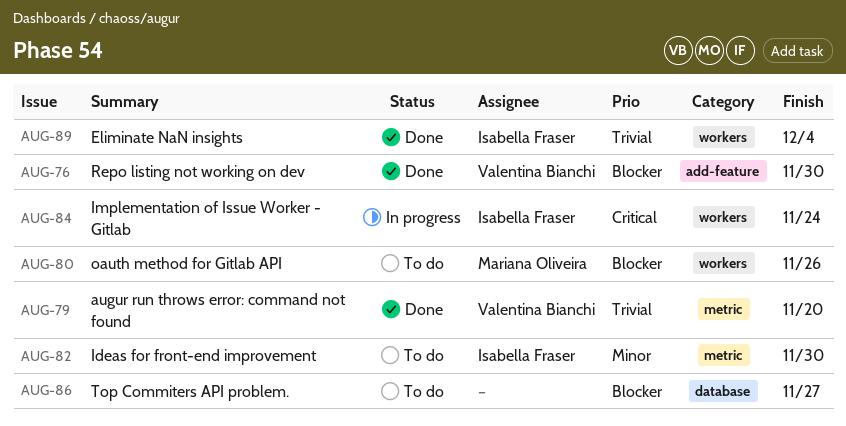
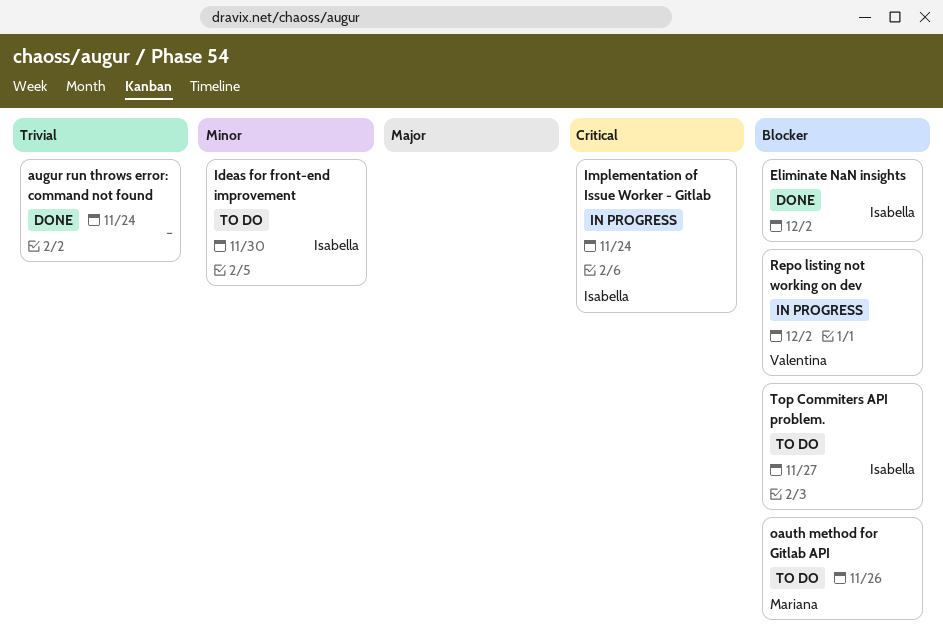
augur run throws error: command not found, owner: Valentina Bianchi -> none
augur run throws error: command not found, due: Nov 20 -> Nov 24
Eliminate NaN insights, priority: Trivial -> Blocker
Eliminate NaN insights, due: Dec 4 -> Dec 2
Repo listing not working on dev, status: Done -> In progress
Repo listing not working on dev, due: Nov 30 -> Dec 2
Top Commiters API problem., owner: none -> Isabella Fraser

